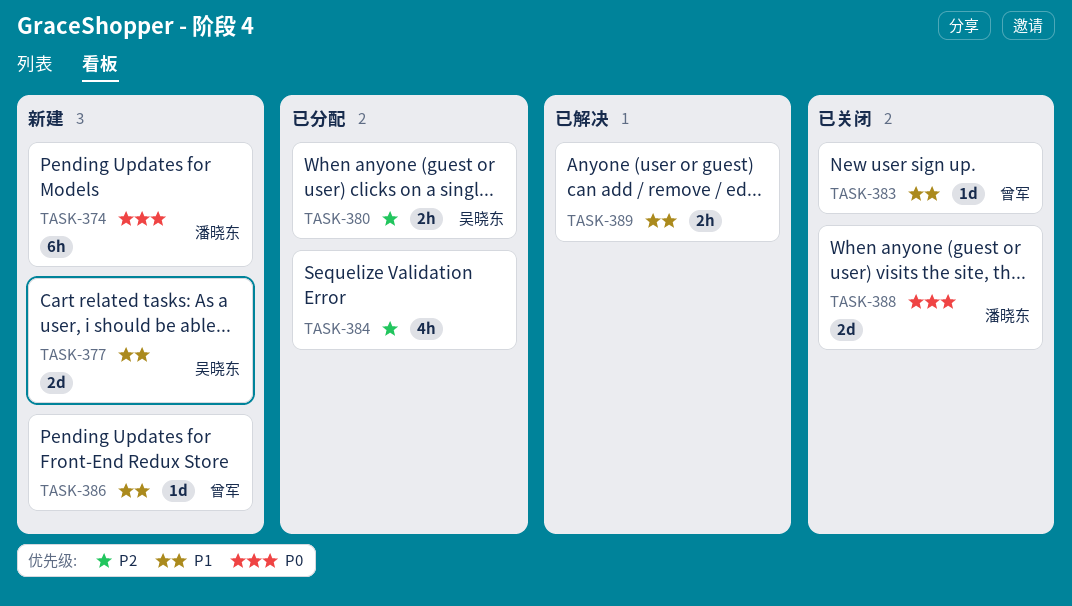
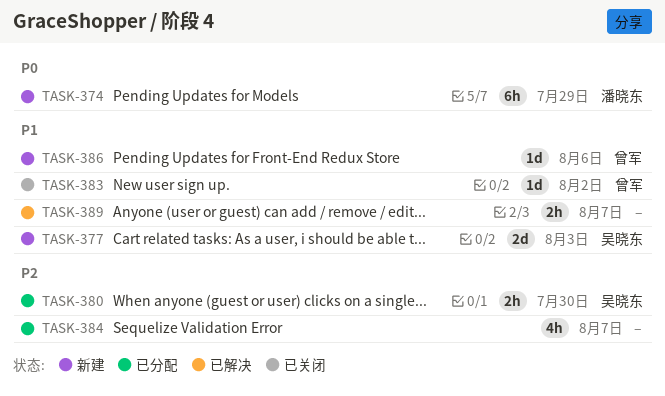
TASK-388: present -> none

